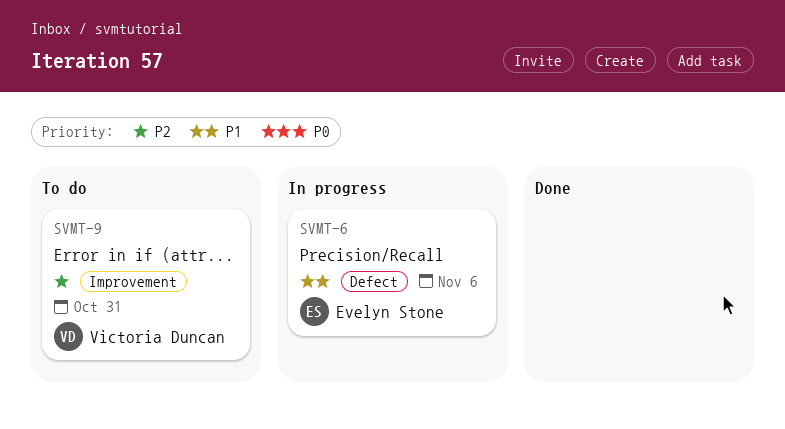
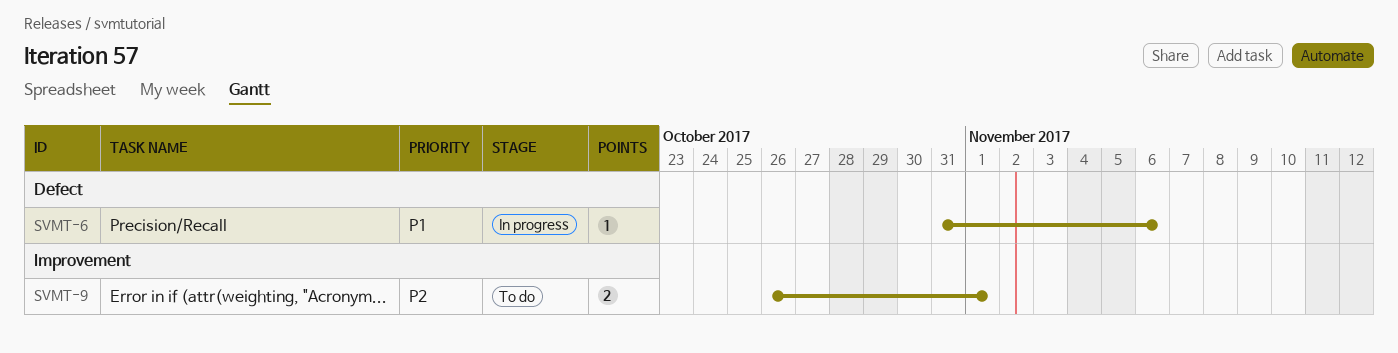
SVMT-9, due: Oct 31 -> Nov 1

